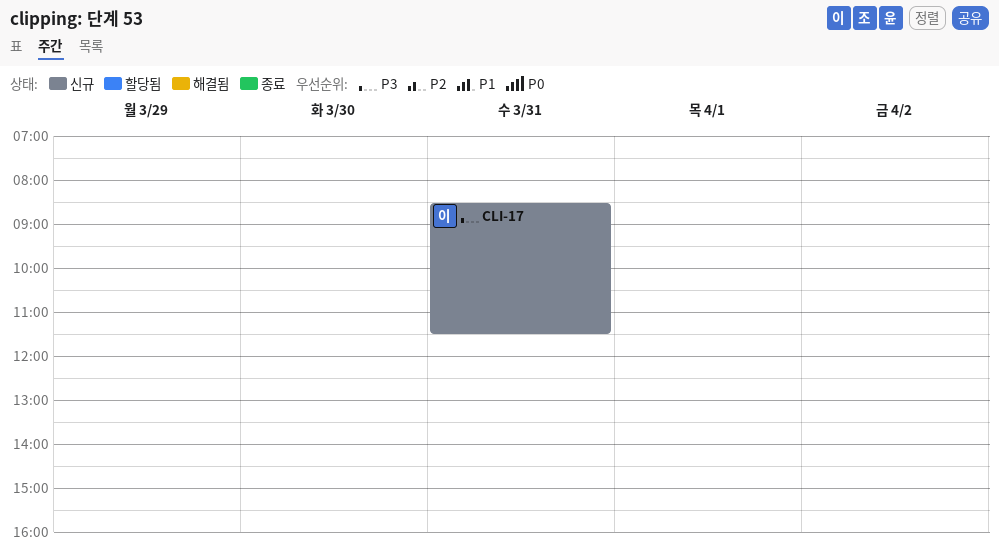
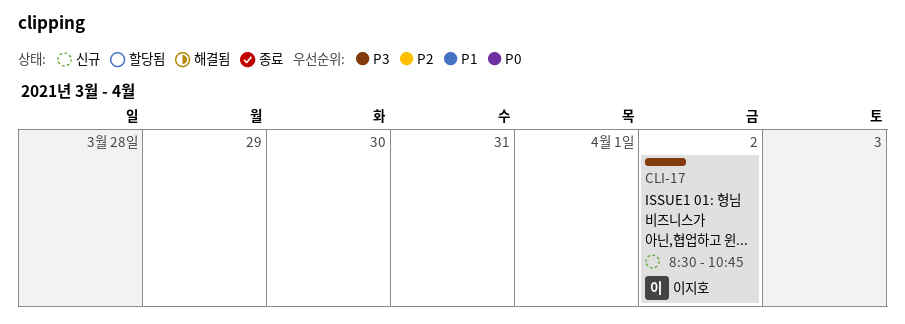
CLI-17, day: Mar 31 -> Apr 2
CLI-17, ends: 11:30 -> 10:45

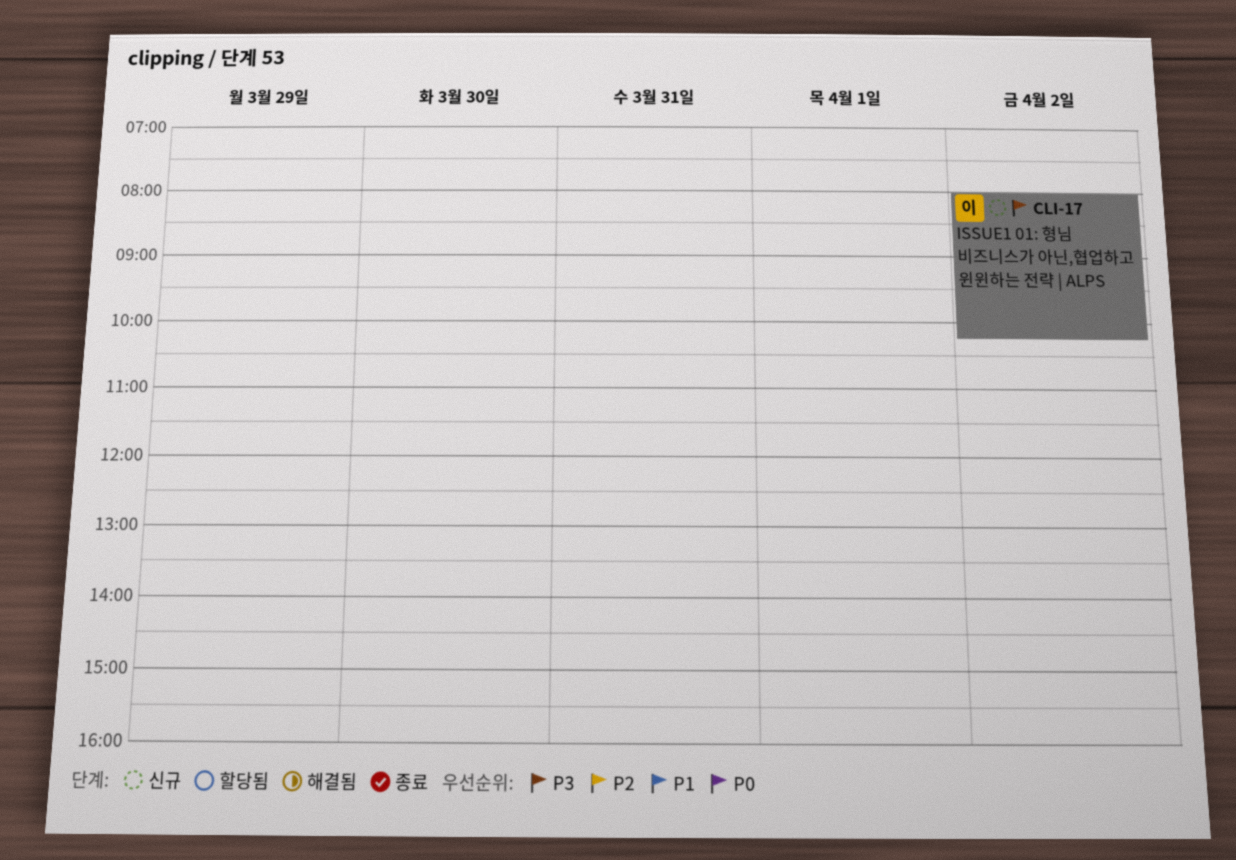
CLI-17, begins: 08:30 -> 08:00
CLI-17, ends: 10:45 -> 10:15

